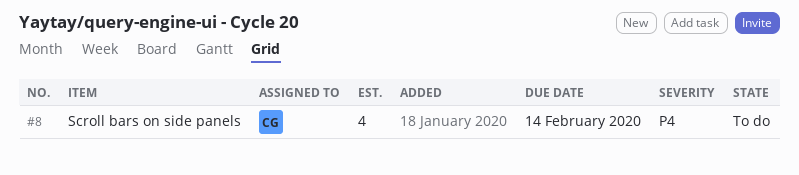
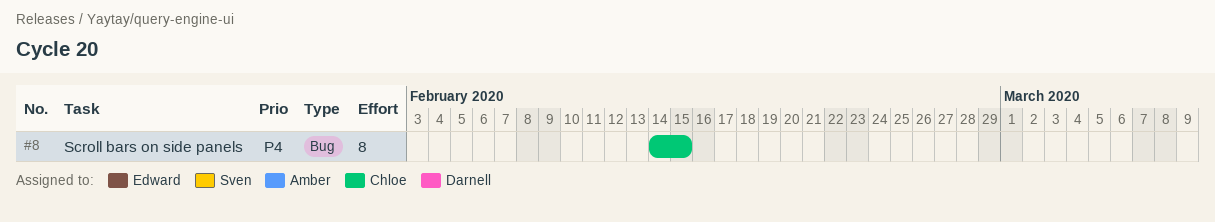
#8, estimate: 4 -> 8
#8, due: Feb 14 -> Feb 15

